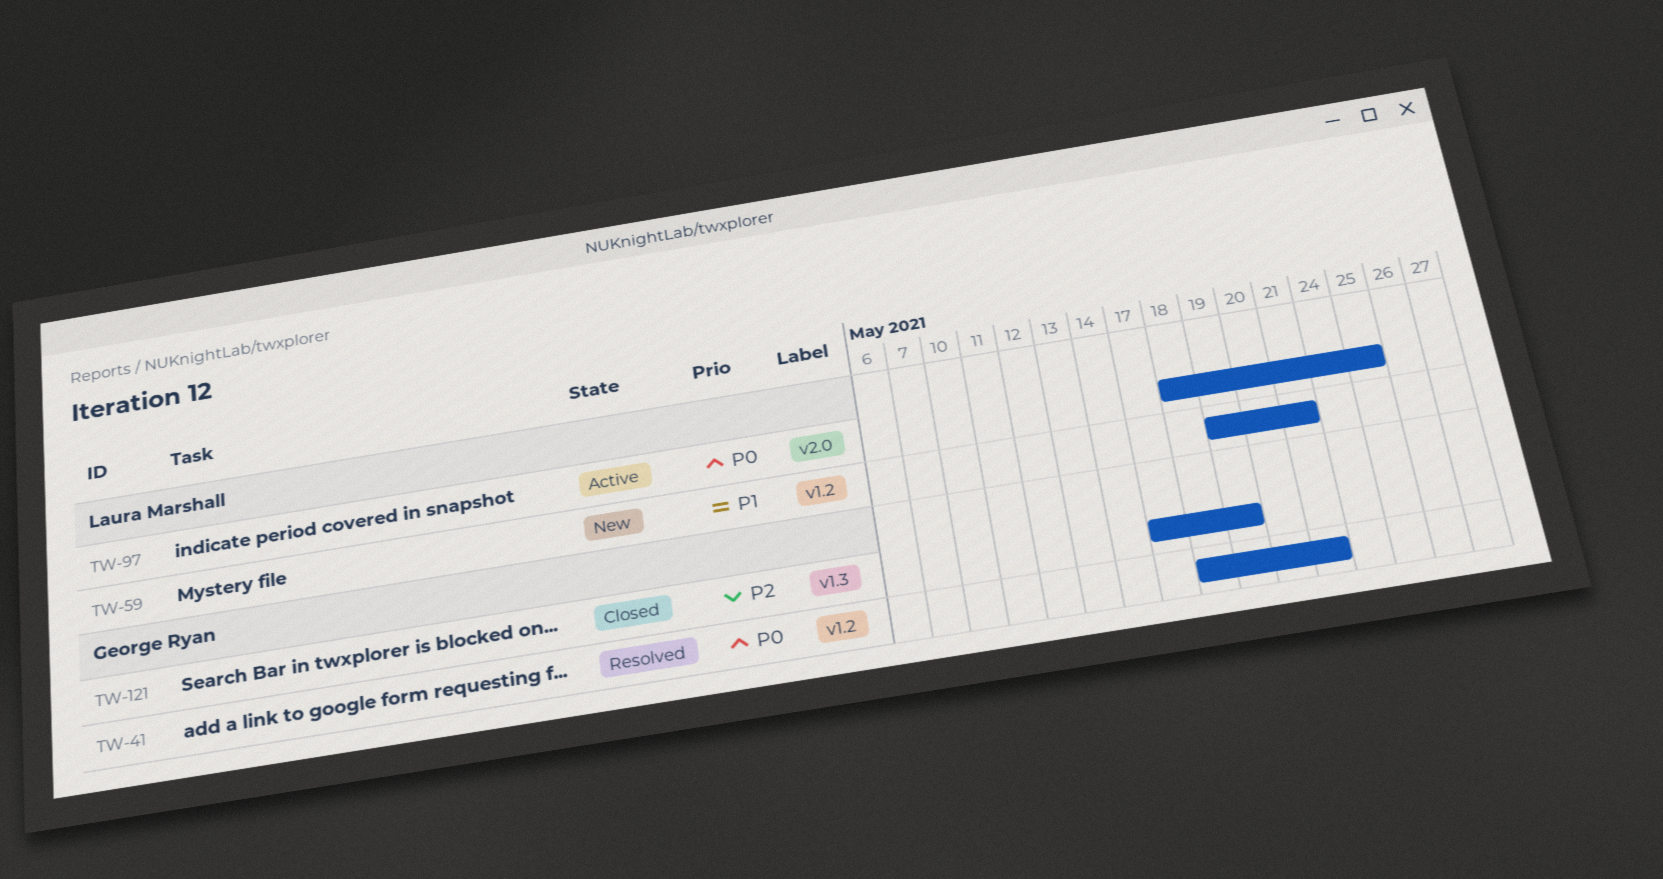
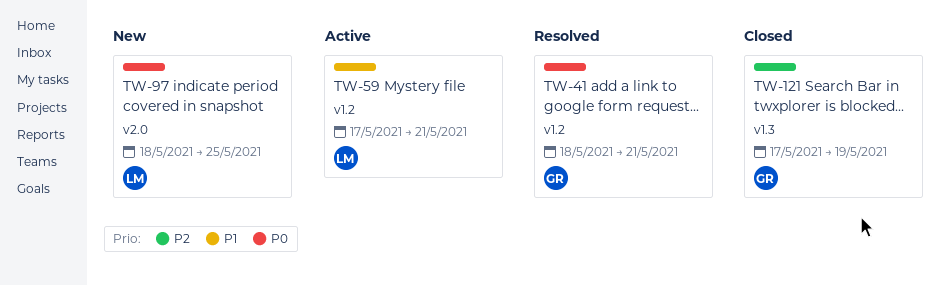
TW-59, status: New -> Active
TW-59, start: May 19 -> May 17
TW-97, status: Active -> New

